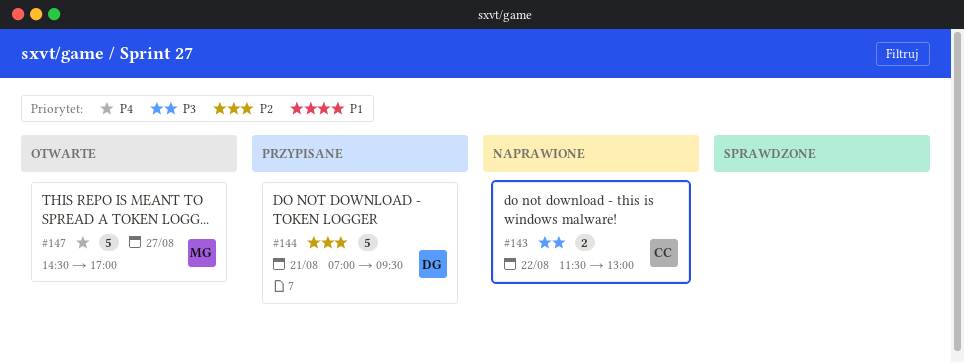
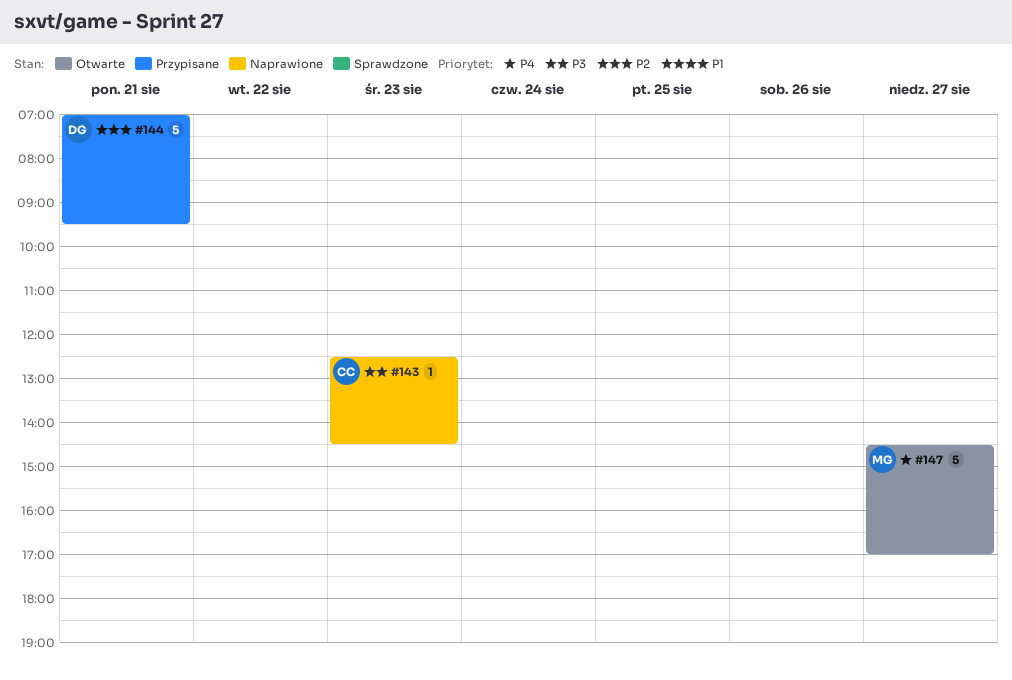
#143, estimate: 2 -> 1
#143, day: Aug 22 -> Aug 23
#143, begins: 11:30 -> 12:30
#143, ends: 13:00 -> 14:30

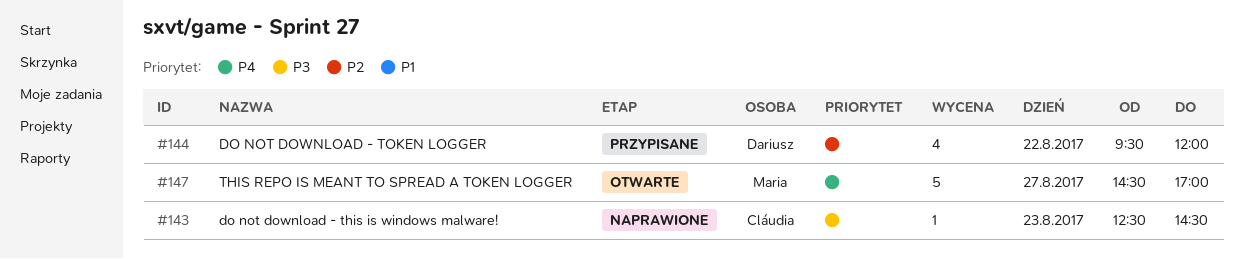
#144, estimate: 5 -> 4
#144, day: Aug 21 -> Aug 22
#144, begins: 07:00 -> 09:30
#144, ends: 09:30 -> 12:00

